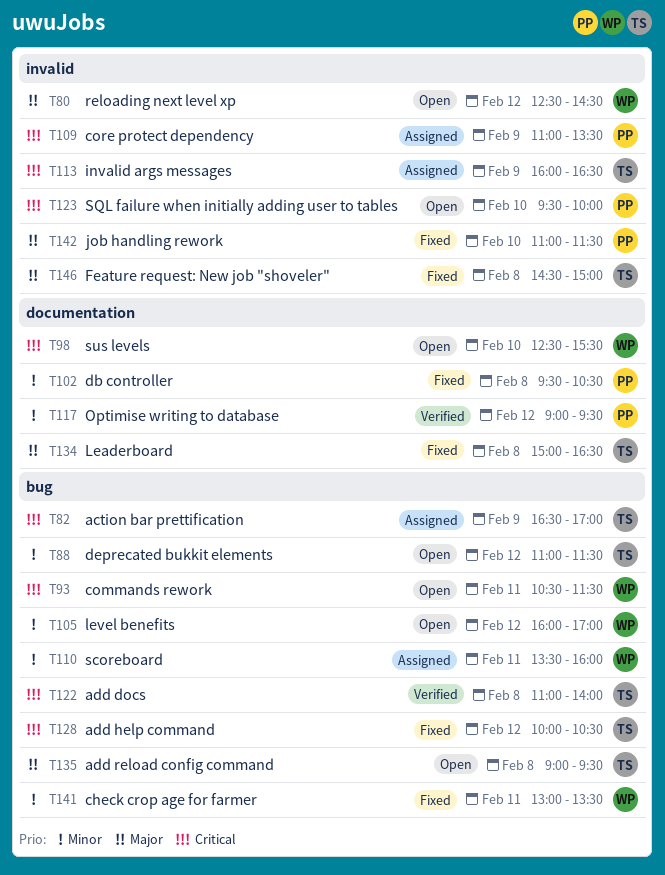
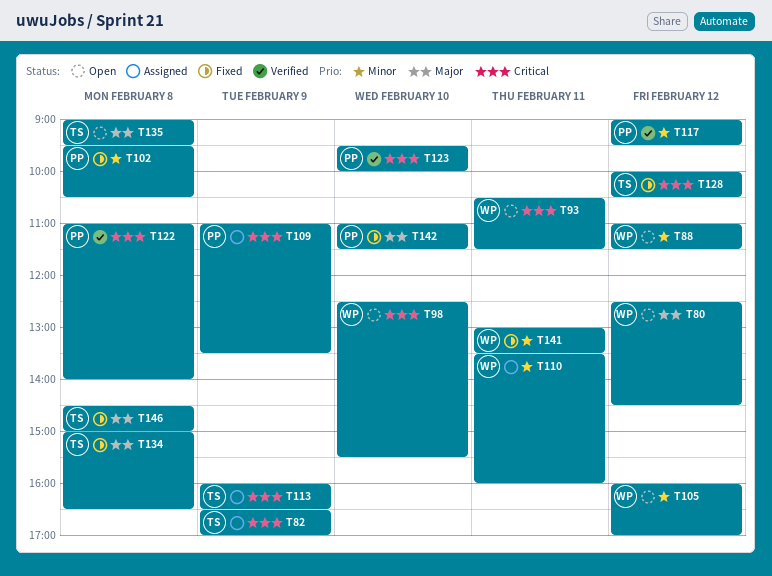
T88, owner: TS -> WP
T122, owner: TS -> PP
T123, status: Open -> Verified

